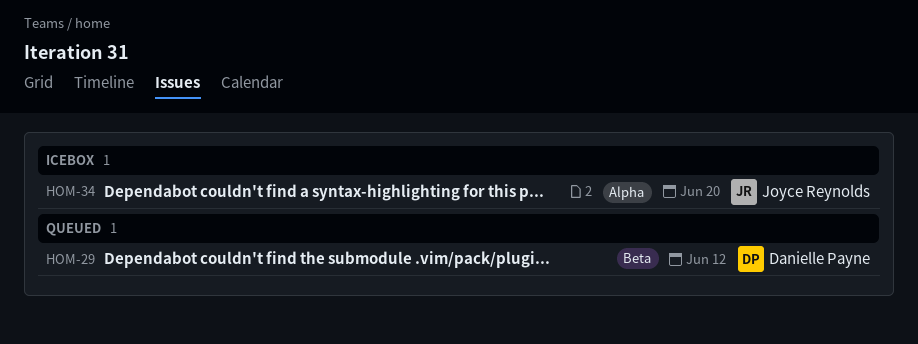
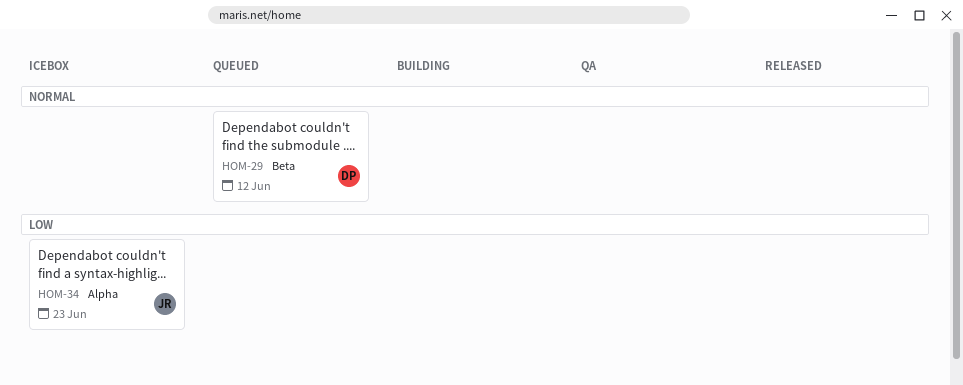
HOM-34, due: Jun 20 -> Jun 23

